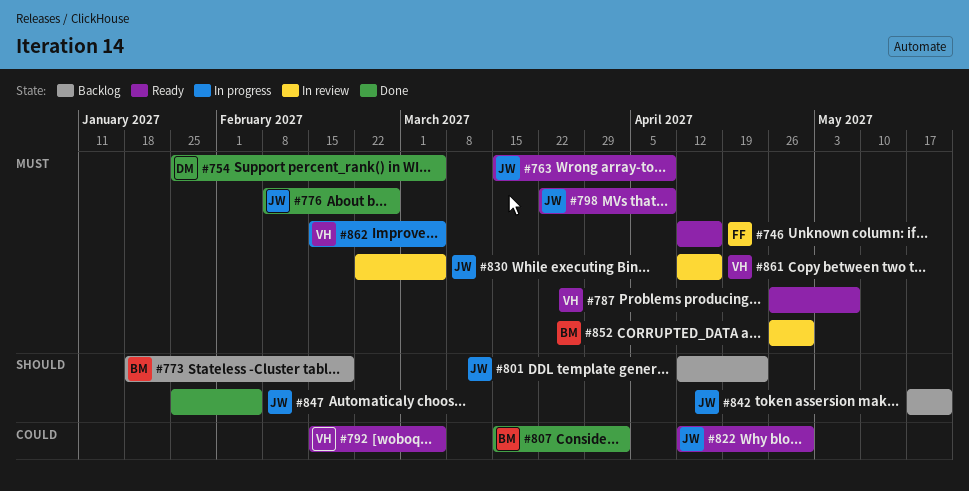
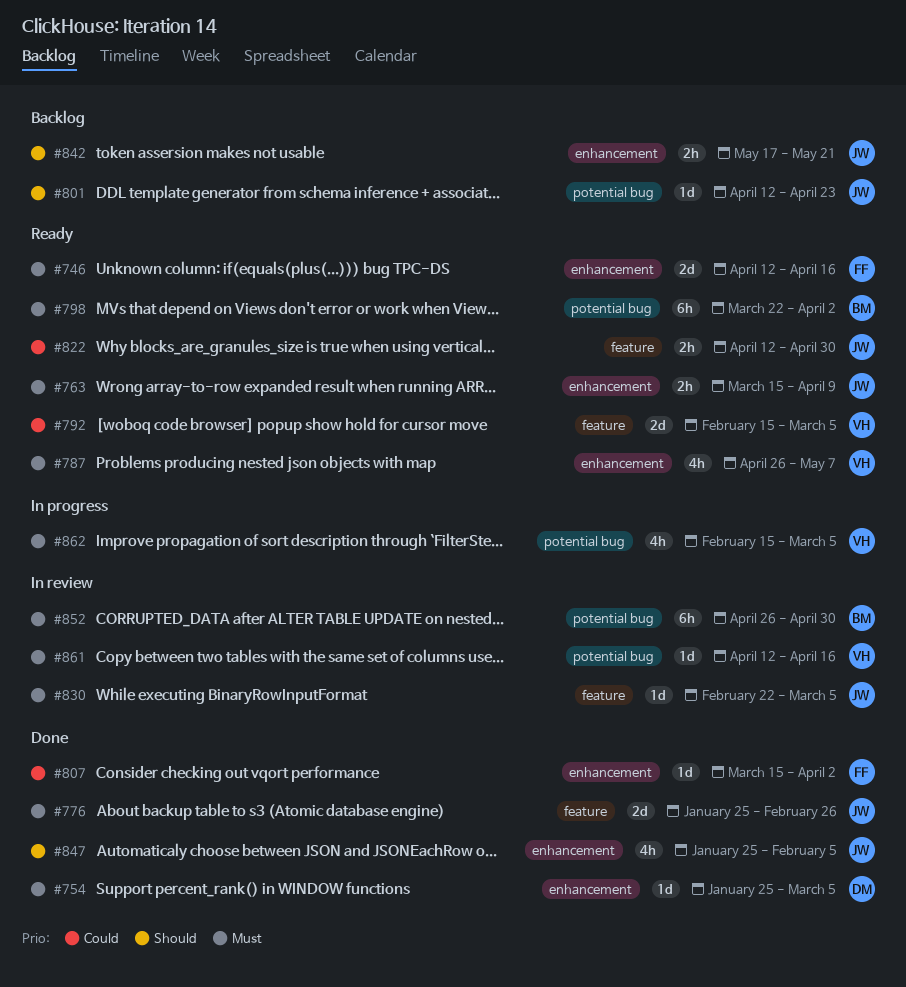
#773: present -> none
#776, start: Feb 8 -> Jan 25
#798, owner: JW -> BM
#798, due: Apr 9 -> Apr 2
#807, owner: BM -> FF

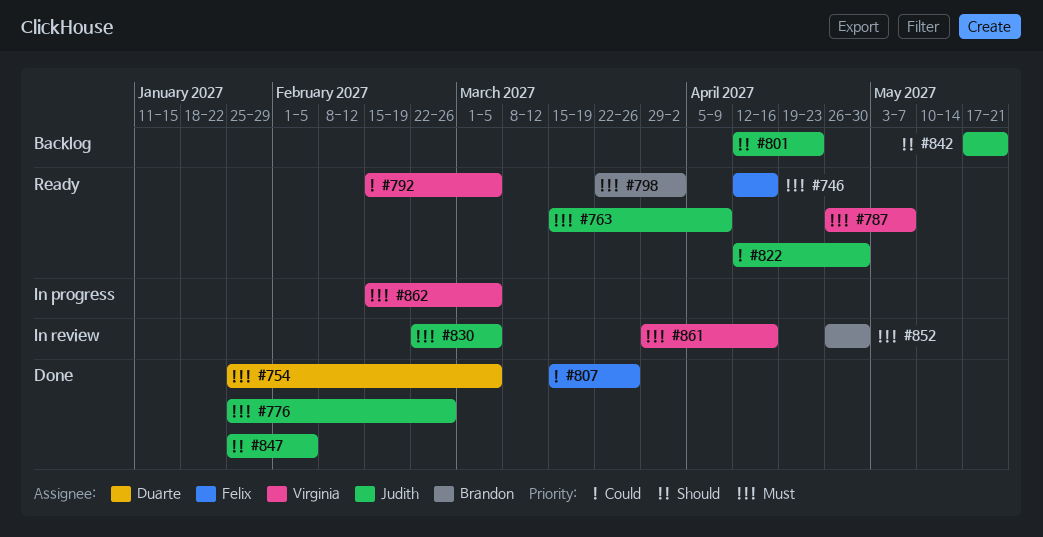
#807, due: Apr 2 -> Mar 26
#861, start: Apr 12 -> Mar 29

